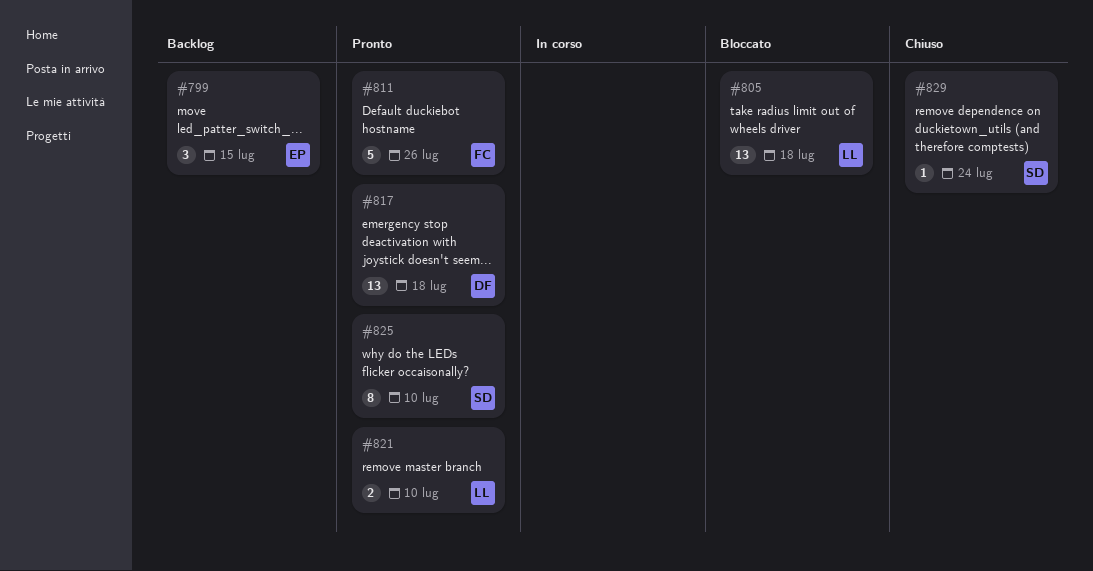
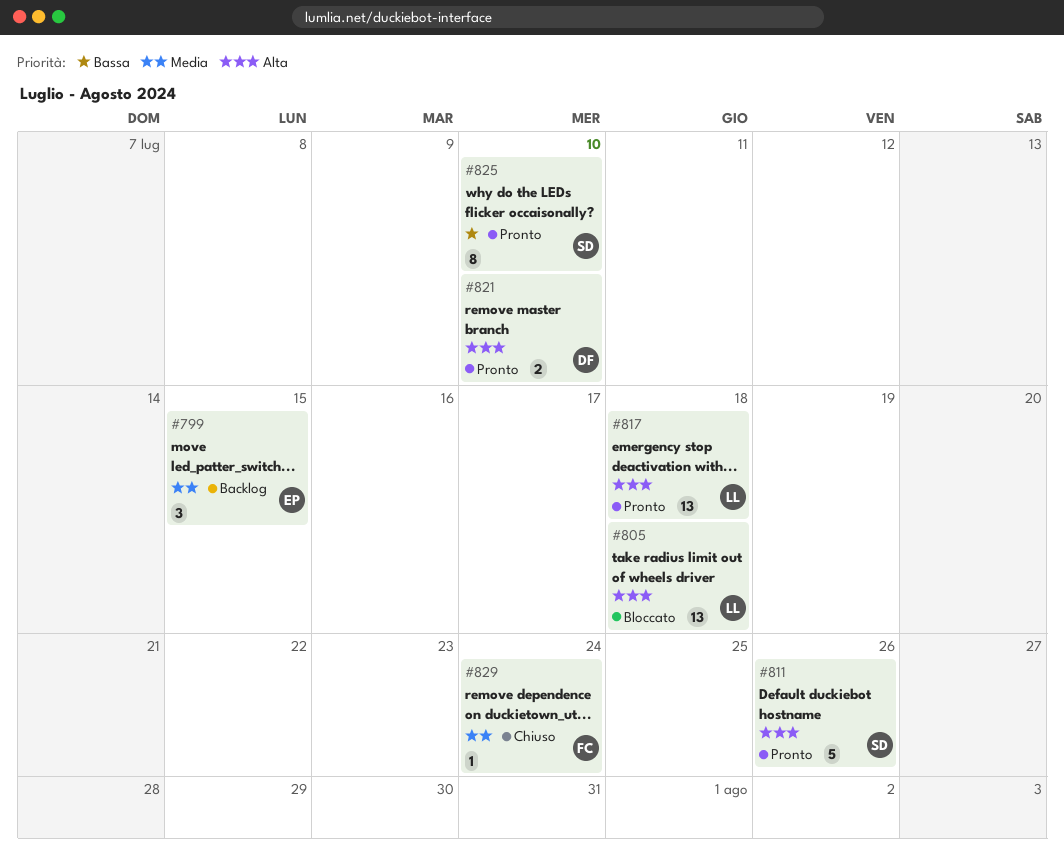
#811, owner: FC -> SD
#817, owner: DF -> LL
#821, owner: LL -> DF
#829, owner: SD -> FC

